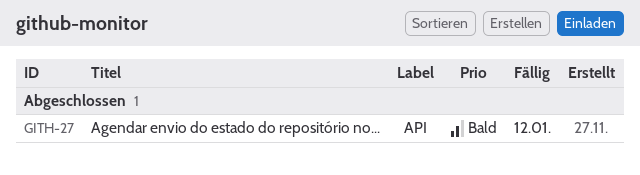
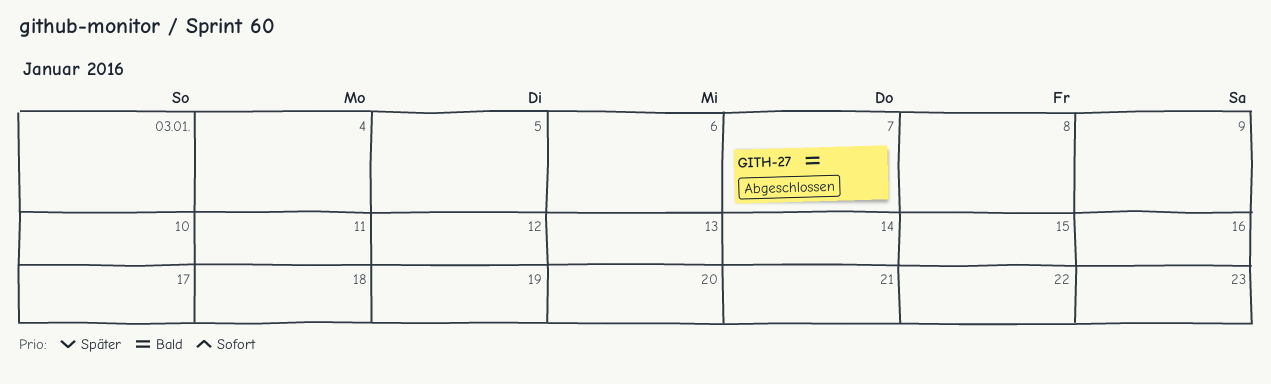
GITH-27, due: Jan 12 -> Jan 7

